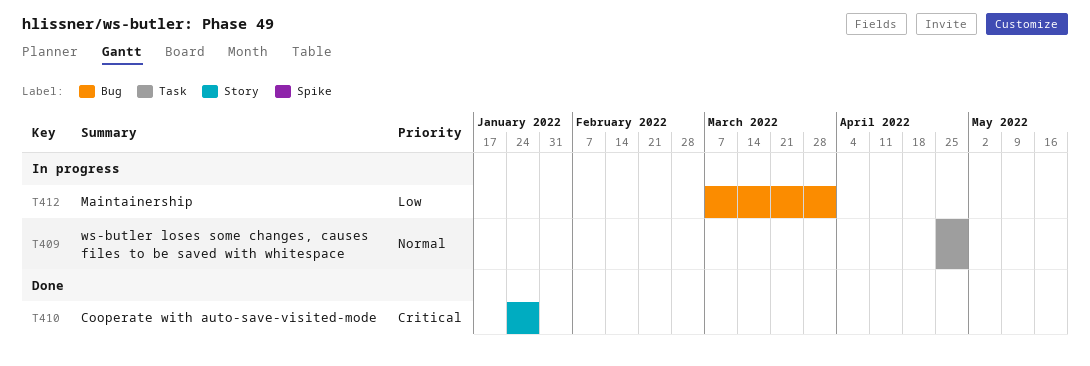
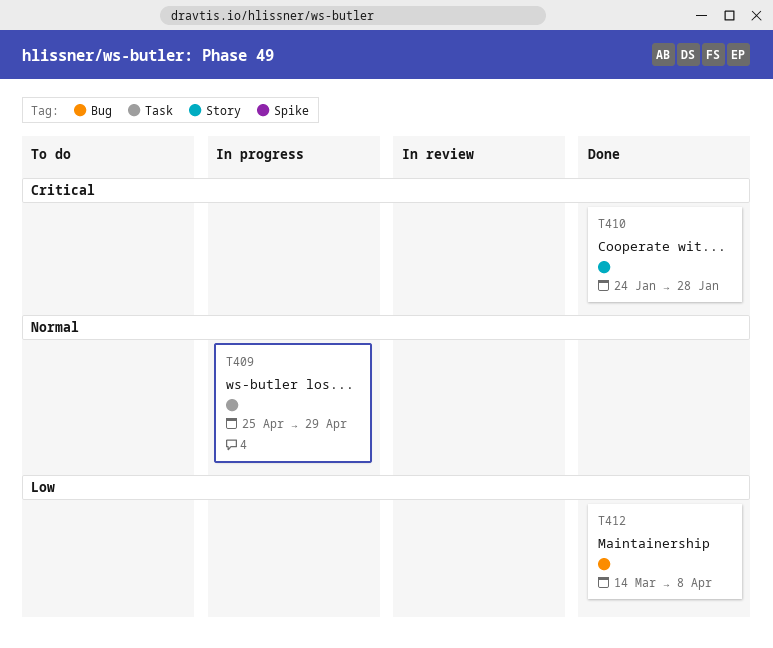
T412, status: In progress -> Done
T412, start: Mar 7 -> Mar 14
T412, due: Apr 1 -> Apr 8

